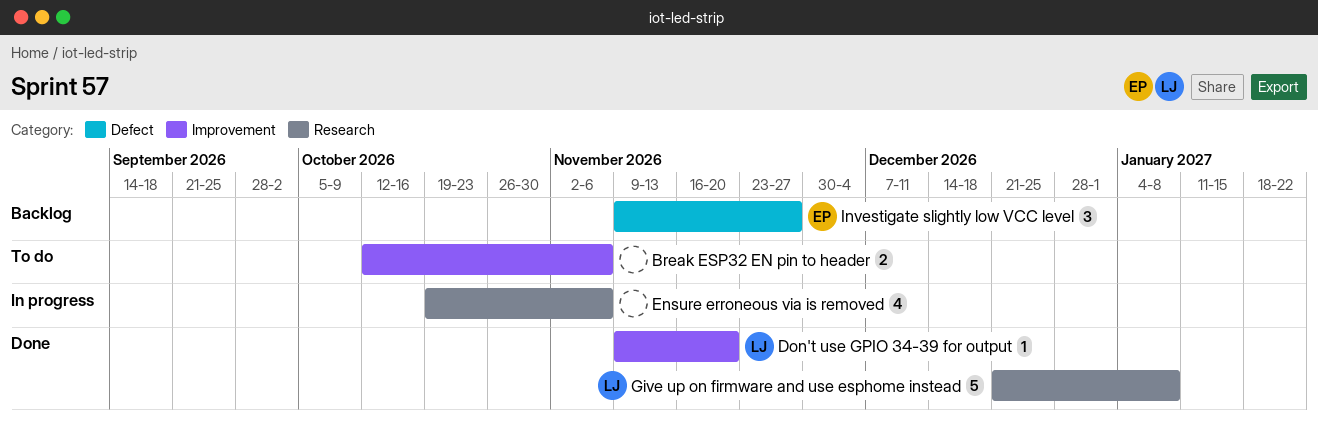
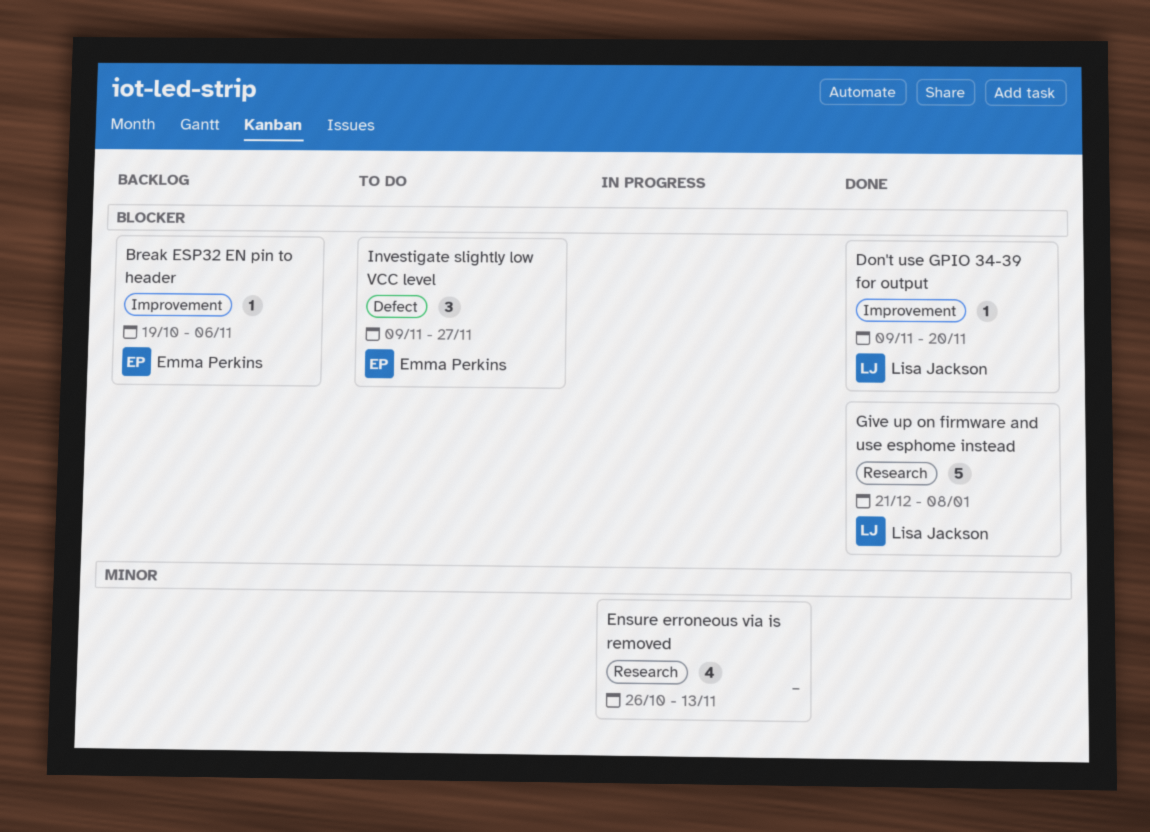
Break ESP32 EN pin to header, status: To do -> Backlog
Break ESP32 EN pin to header, owner: none -> Emma Perkins
Break ESP32 EN pin to header, estimate: 2 -> 1
Break ESP32 EN pin to header, start: Oct 12 -> Oct 19
Ensure erroneous via is removed, start: Oct 19 -> Oct 26
Ensure erroneous via is removed, due: Nov 6 -> Nov 13
Investigate slightly low VCC level, status: Backlog -> To do

